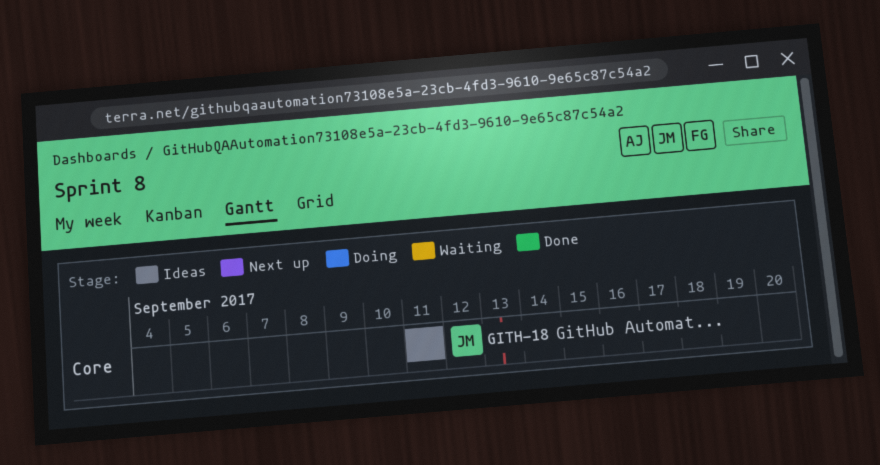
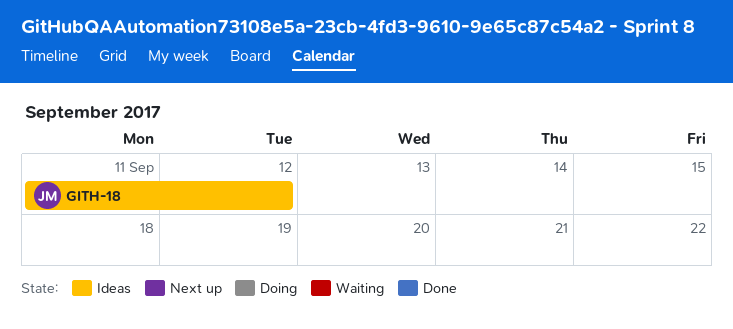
GITH-18, due: Sep 11 -> Sep 12

